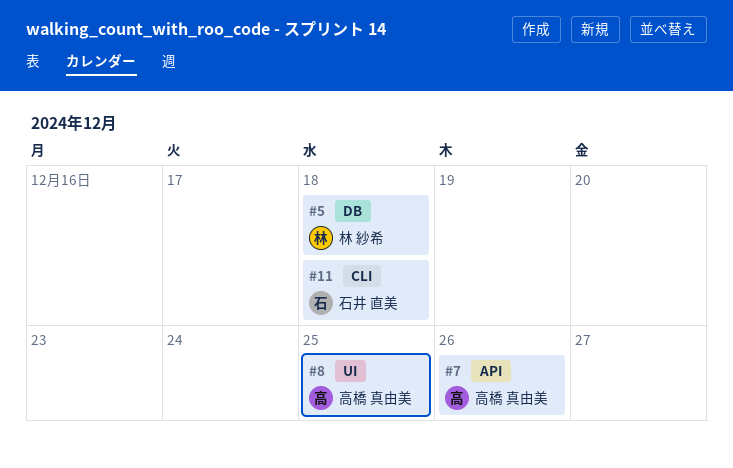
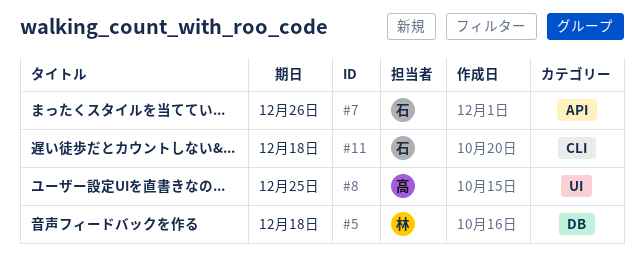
#7, owner: 高橋 真由美 -> 石井 直美

